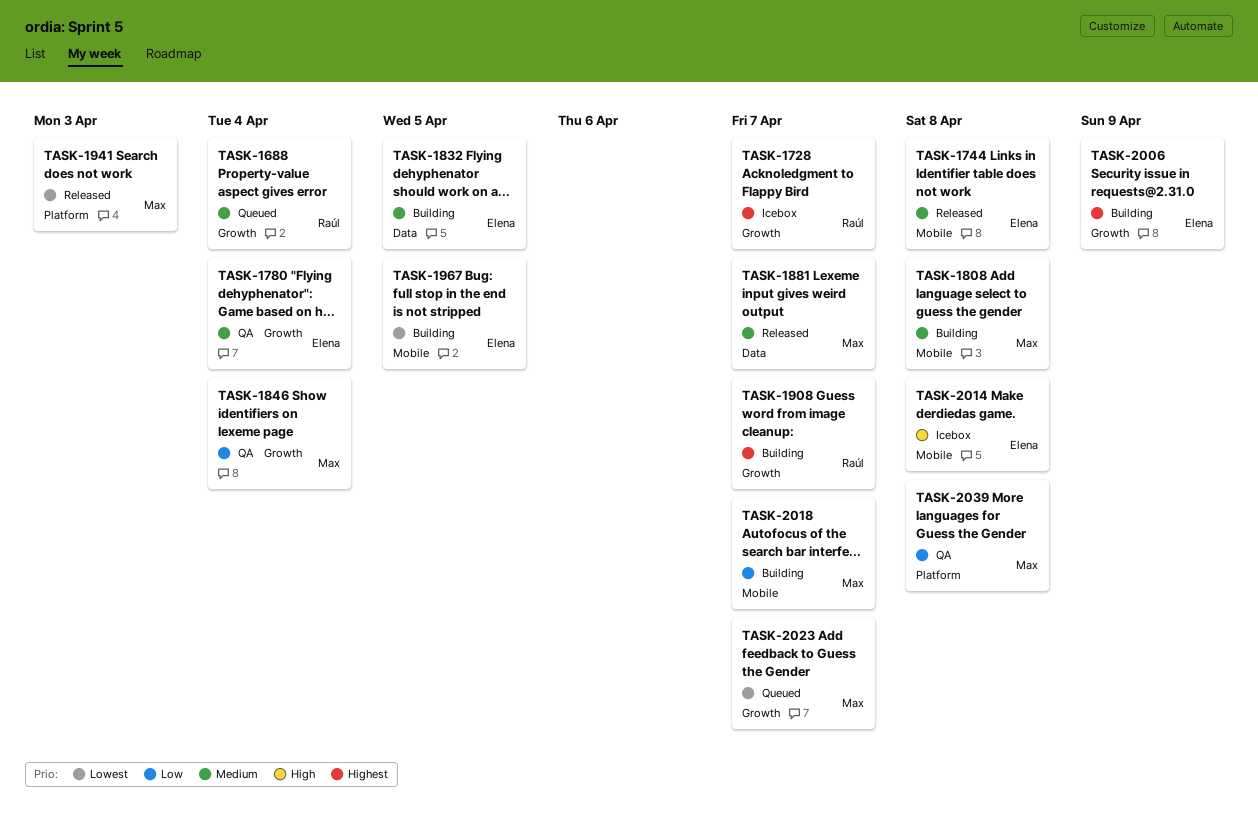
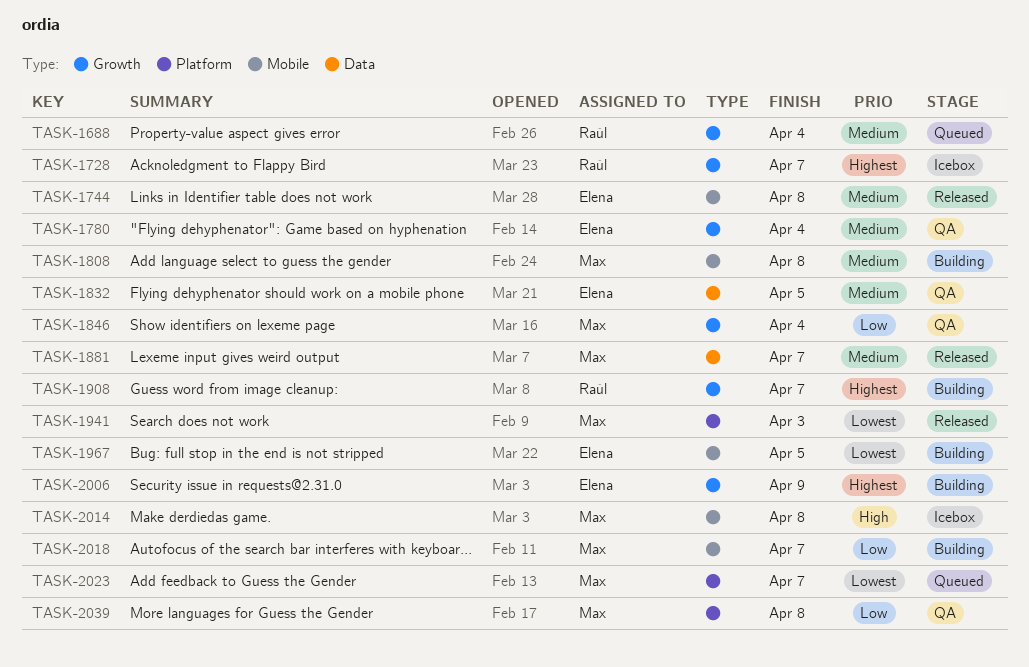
TASK-1832, status: Building -> QA
TASK-2014, owner: Elena -> Max
TASK-2023, label: Growth -> Platform

